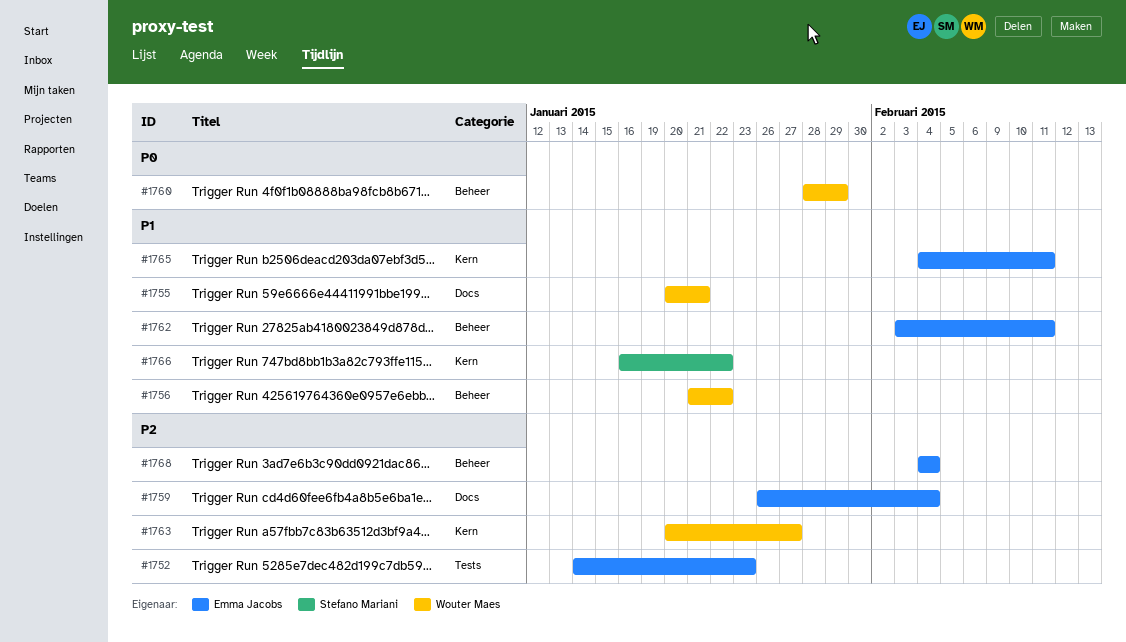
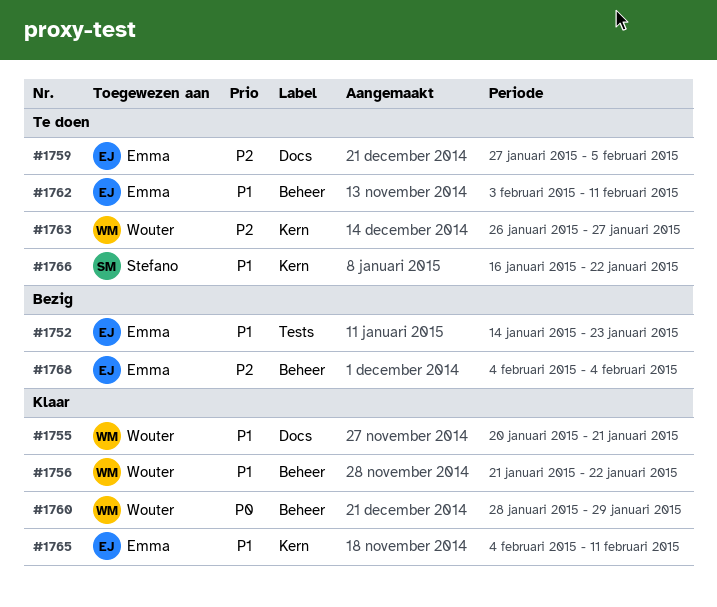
#1752, priority: P2 -> P1
#1759, start: Jan 26 -> Jan 27
#1759, due: Feb 4 -> Feb 5
#1763, start: Jan 20 -> Jan 26

